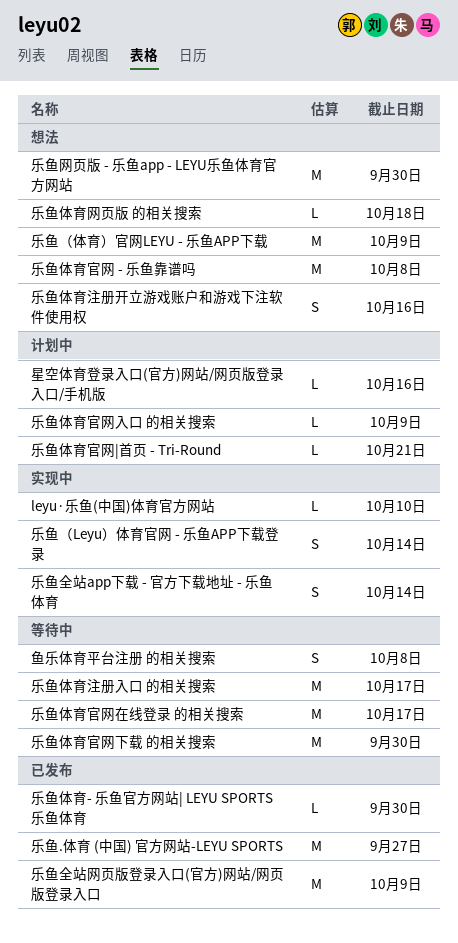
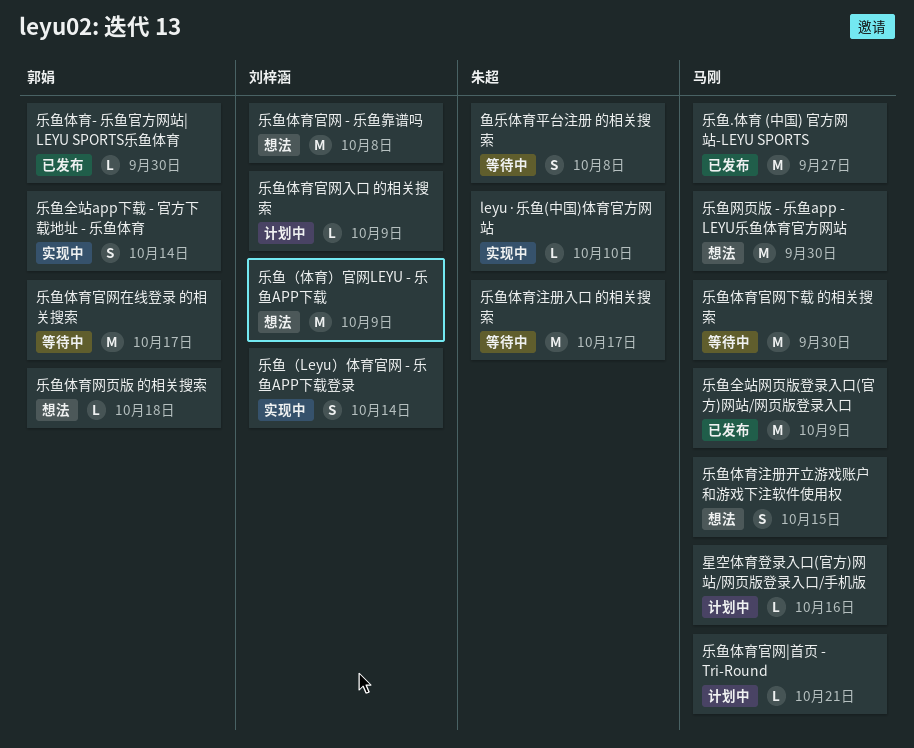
乐鱼体育注册开立游戏账户和游戏下注软件使用权, due: Oct 16 -> Oct 15

